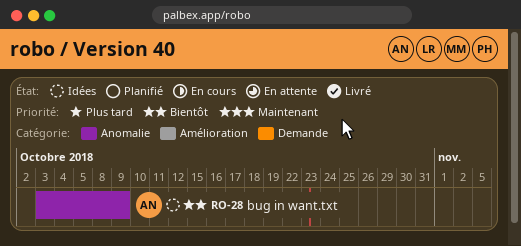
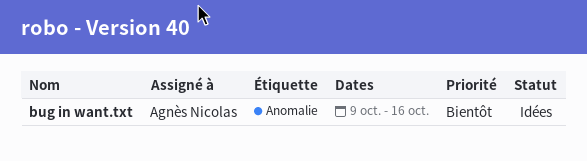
bug in want.txt, start: Oct 3 -> Oct 9
bug in want.txt, due: Oct 9 -> Oct 16

